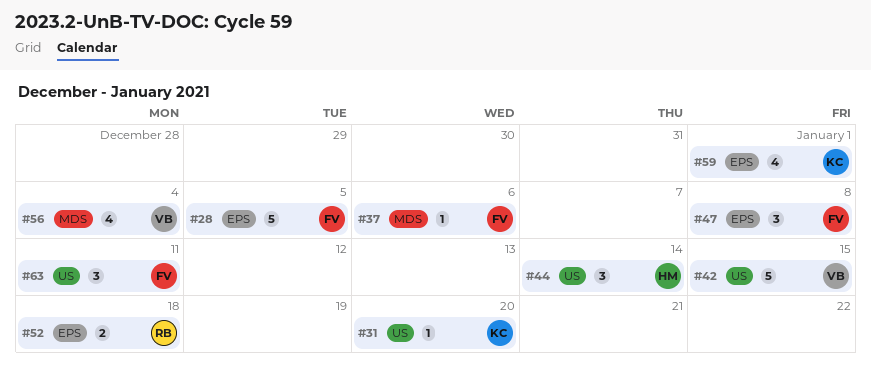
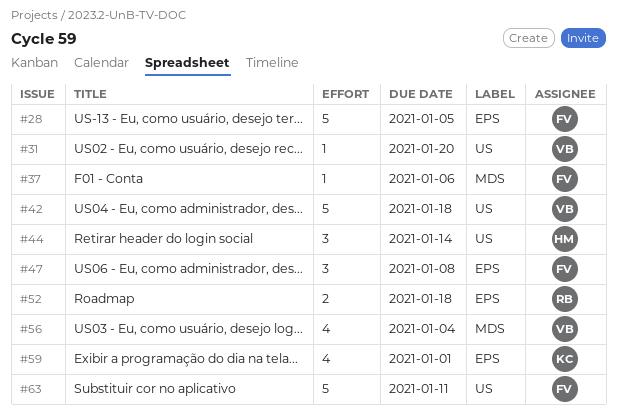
#31, owner: KC -> VB
#42, due: Jan 15 -> Jan 18
#63, estimate: 3 -> 5

